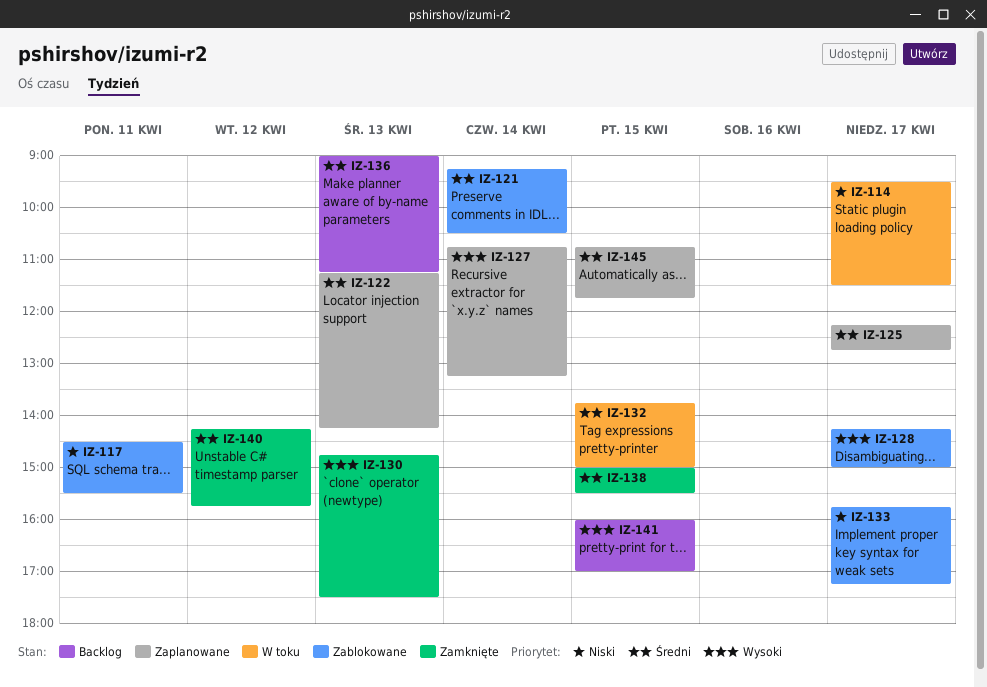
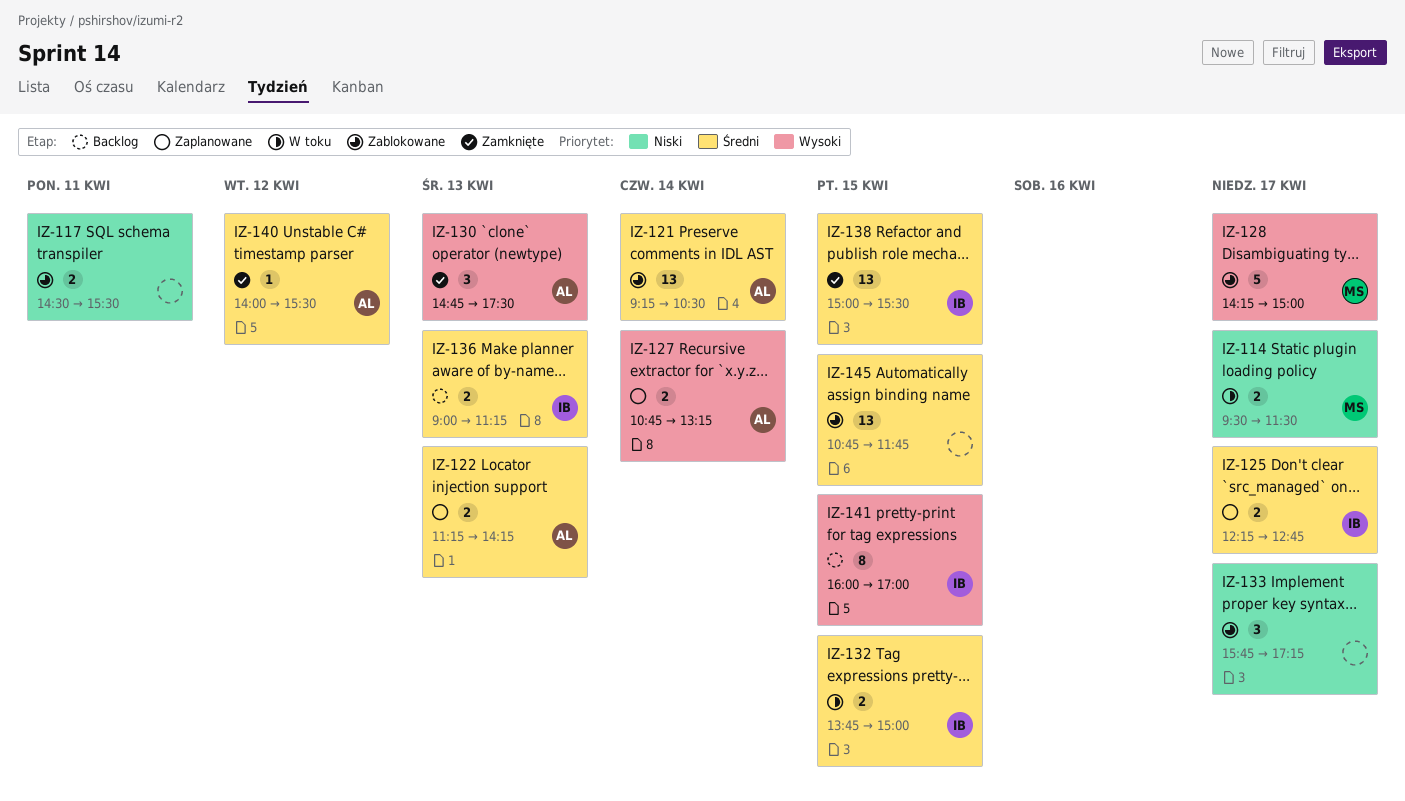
IZ-140, begins: 14:15 -> 14:00
IZ-140, ends: 15:45 -> 15:30
IZ-145, status: Zaplanowane -> Zablokowane

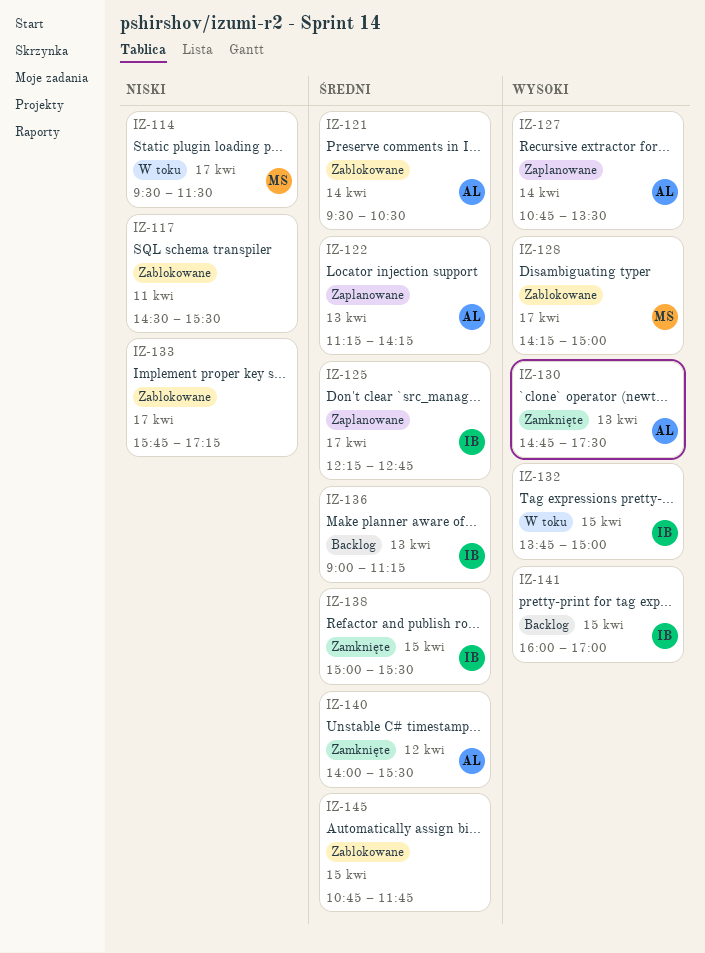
IZ-121, begins: 09:15 -> 09:30
IZ-127, ends: 13:15 -> 13:30
IZ-132, priority: Średni -> Wysoki

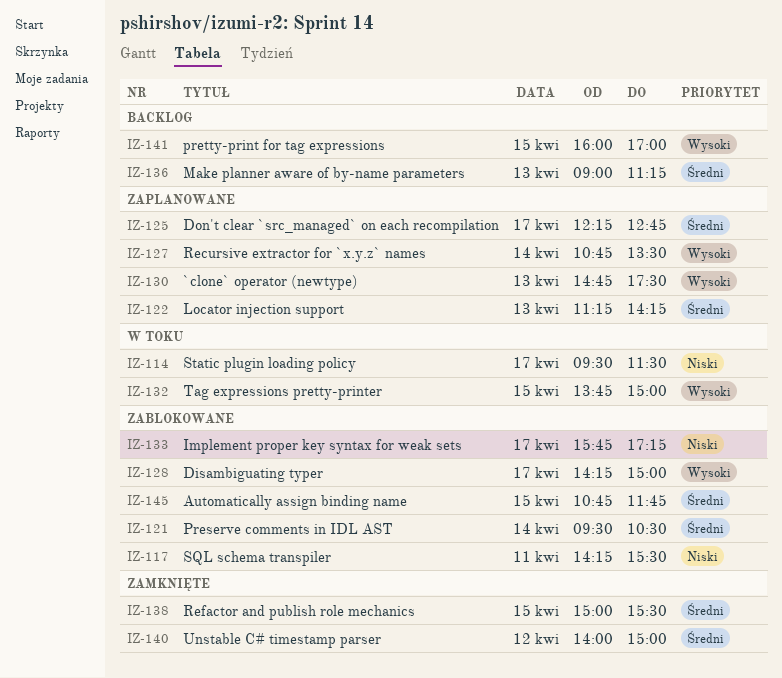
IZ-117, begins: 14:30 -> 14:15
IZ-130, status: Zamknięte -> Zaplanowane
IZ-140, ends: 15:30 -> 15:00

